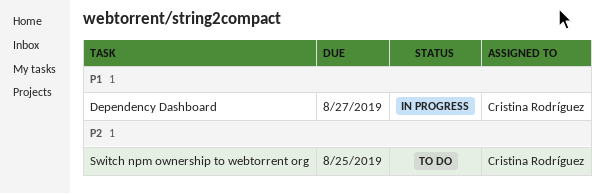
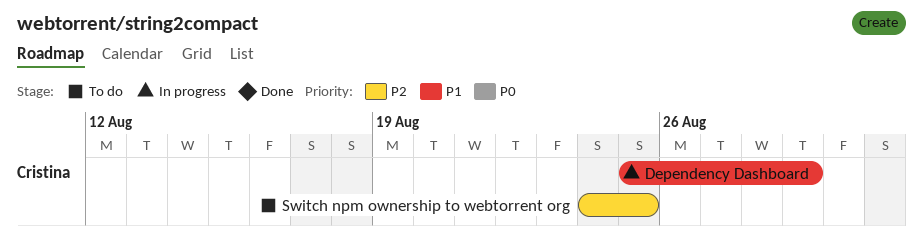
Dependency Dashboard, due: Aug 27 -> Aug 29

